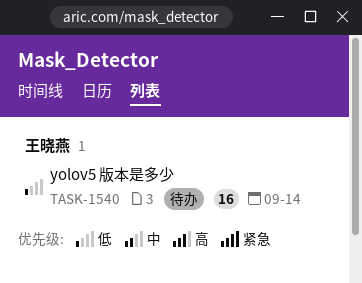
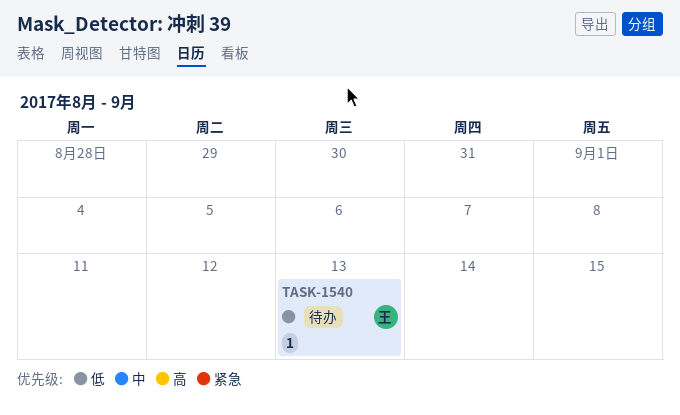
TASK-1540, estimate: 16 -> 1
TASK-1540, due: Sep 14 -> Sep 13

